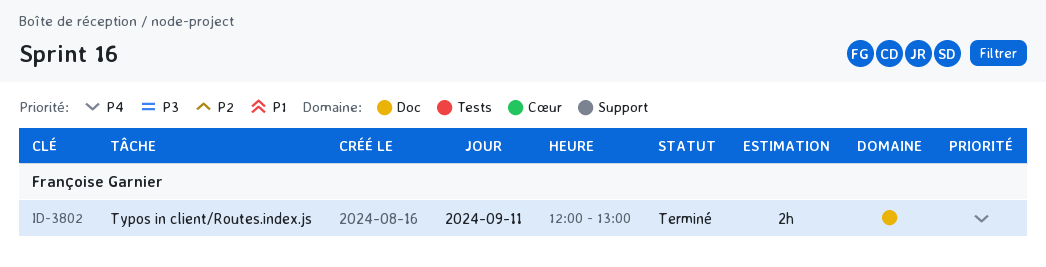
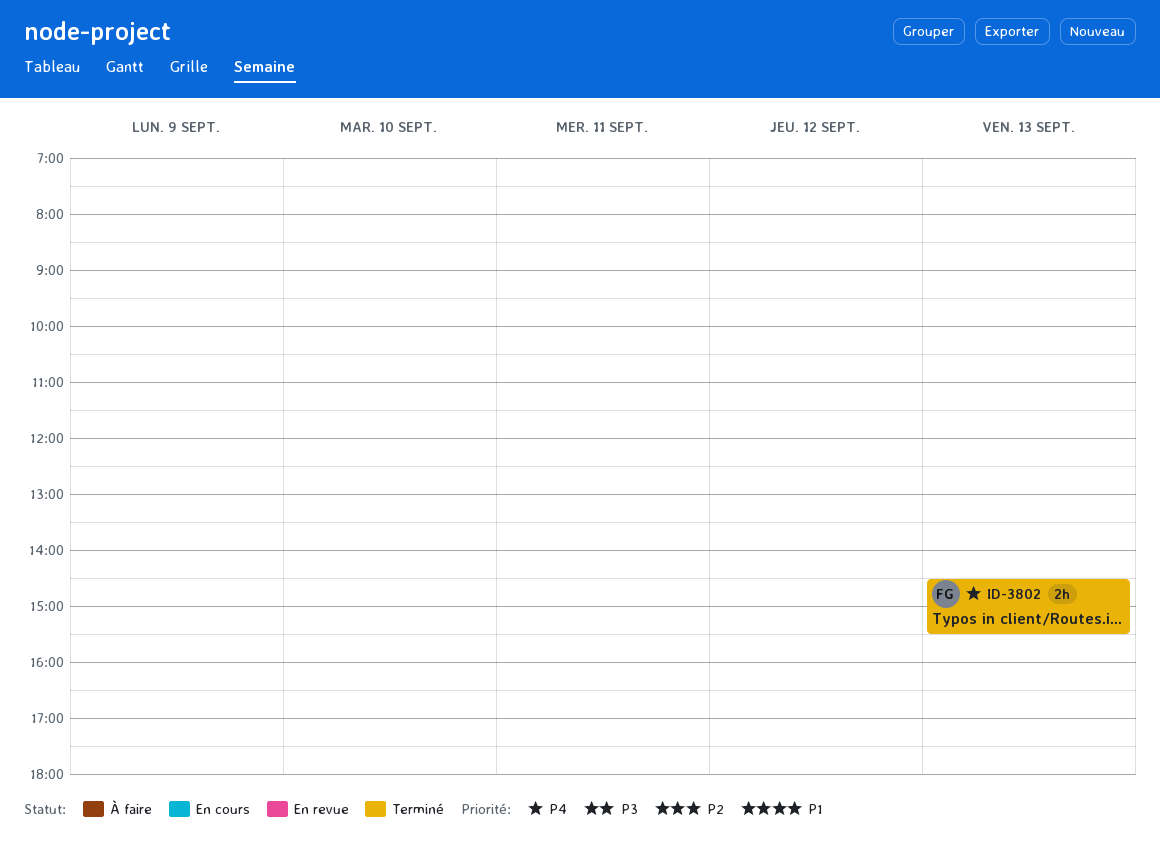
ID-3802, day: Sep 11 -> Sep 13
ID-3802, begins: 12:00 -> 14:30
ID-3802, ends: 13:00 -> 15:30

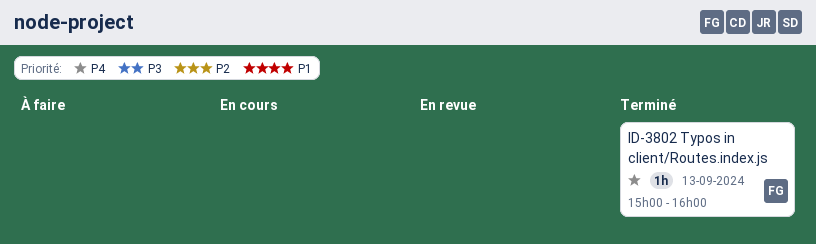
ID-3802, estimate: 2h -> 1h
ID-3802, begins: 14:30 -> 15:00
ID-3802, ends: 15:30 -> 16:00

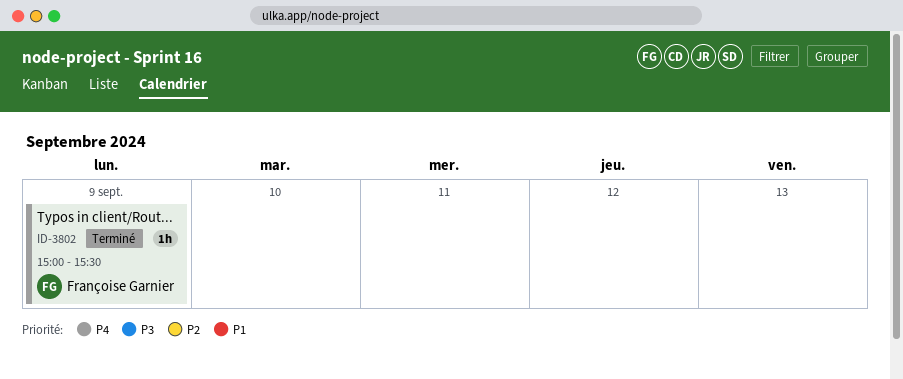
ID-3802, day: Sep 13 -> Sep 9
ID-3802, ends: 16:00 -> 15:30

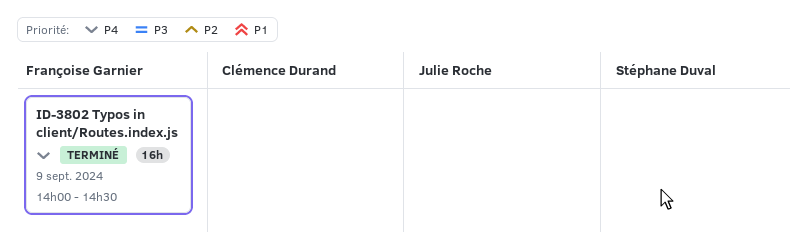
ID-3802, estimate: 1h -> 16h
ID-3802, begins: 15:00 -> 14:00
ID-3802, ends: 15:30 -> 14:30

